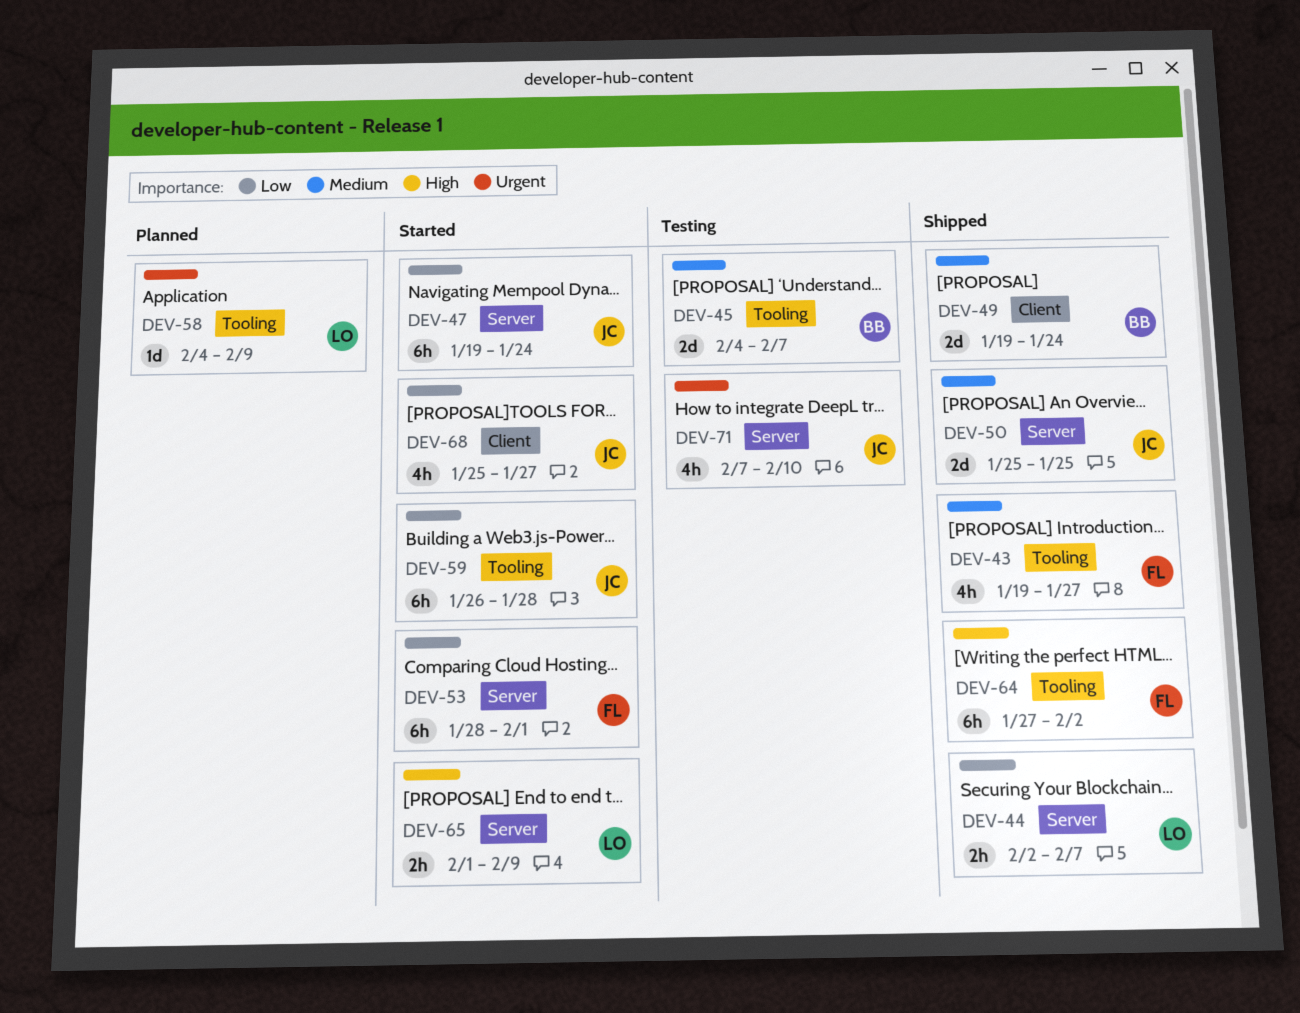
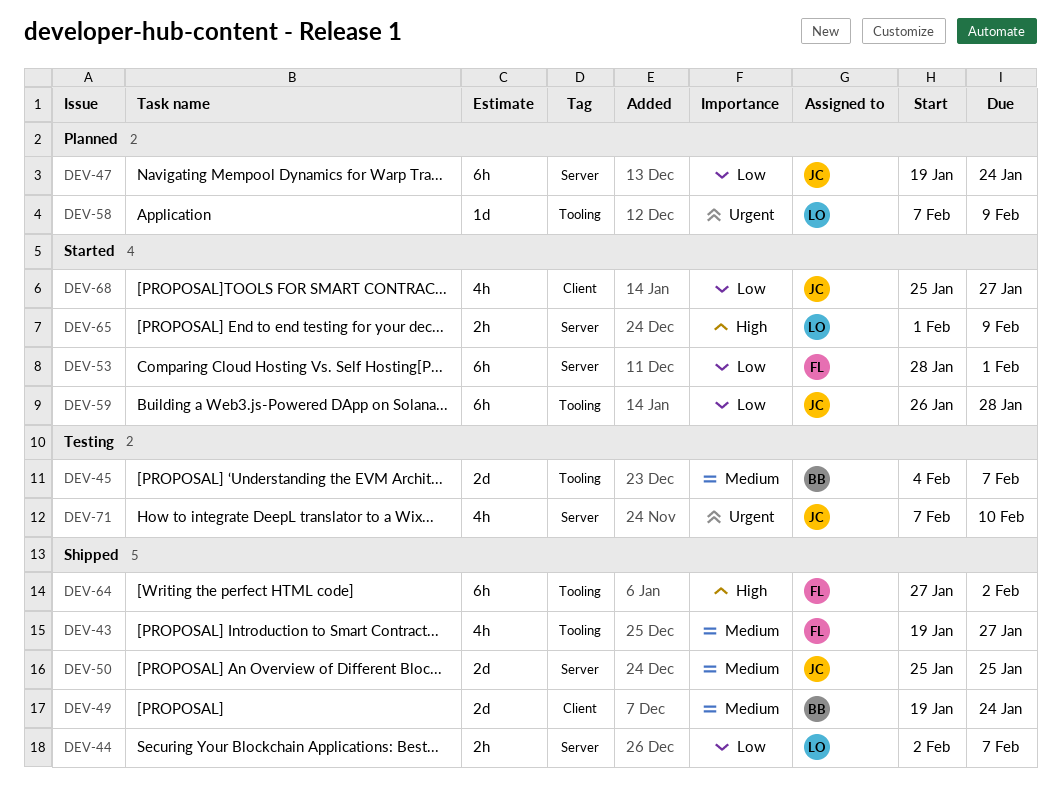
DEV-47, status: Started -> Planned
DEV-58, start: Feb 4 -> Feb 7

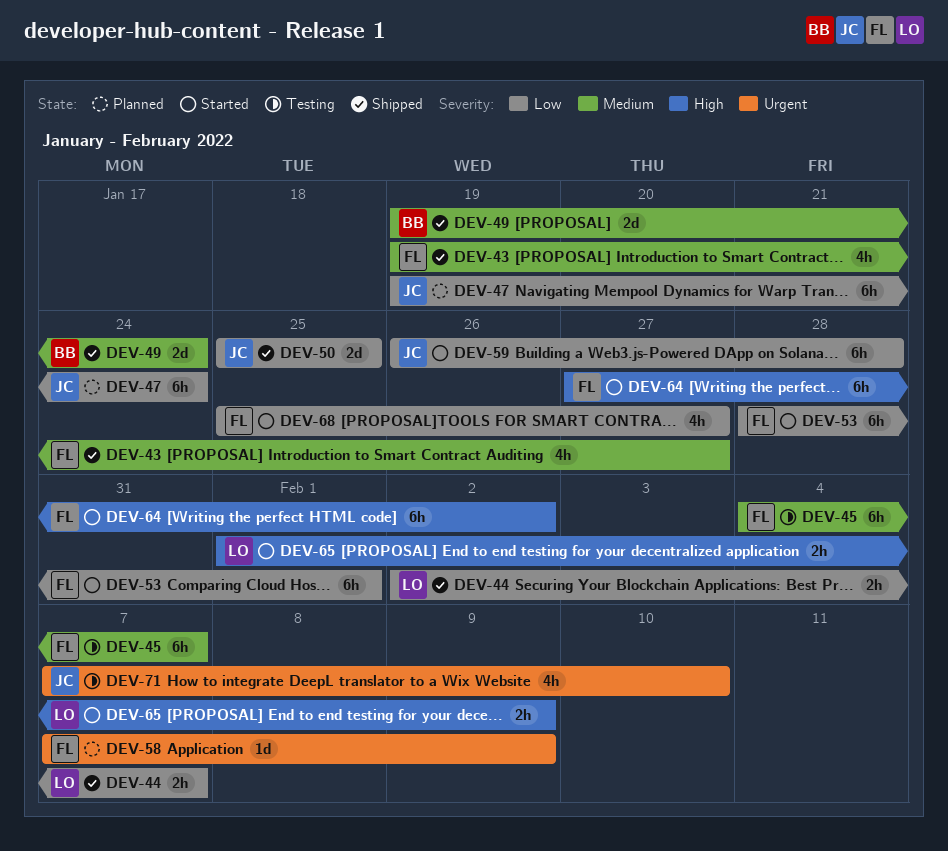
DEV-45, owner: BB -> FL
DEV-45, estimate: 2d -> 6h
DEV-50, priority: Medium -> Low
DEV-58, owner: LO -> FL
DEV-64, status: Shipped -> Started
DEV-68, owner: JC -> FL

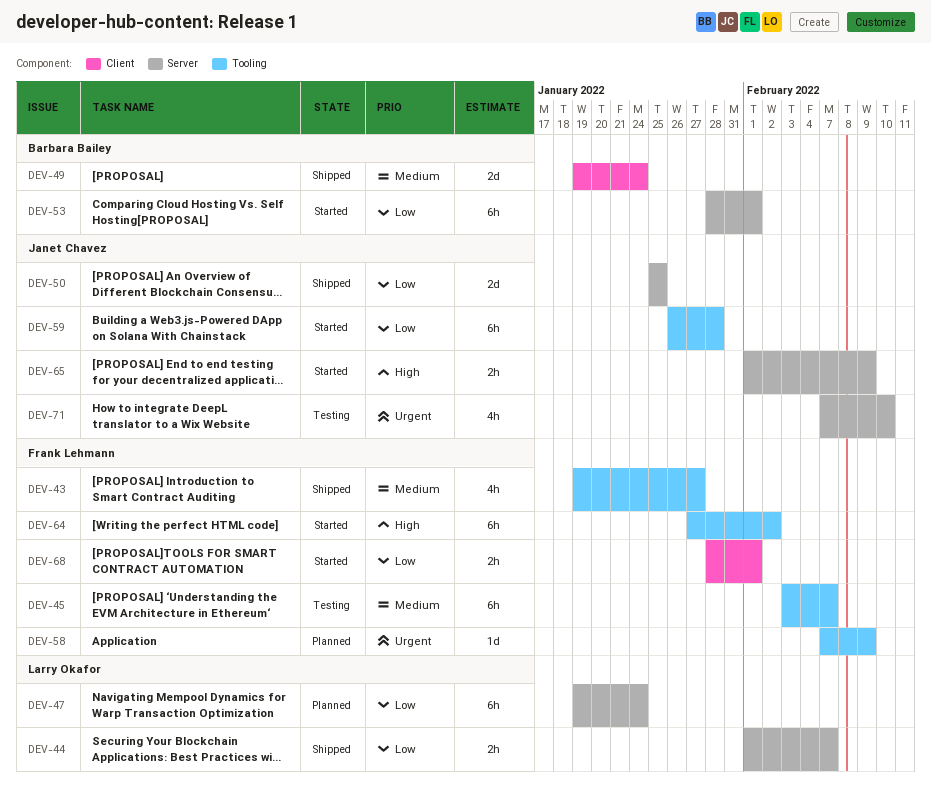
DEV-44, start: Feb 2 -> Feb 1
DEV-45, start: Feb 4 -> Feb 3
DEV-47, owner: Janet Chavez -> Larry Okafor
DEV-53, owner: Frank Lehmann -> Barbara Bailey
DEV-65, owner: Larry Okafor -> Janet Chavez
DEV-68, estimate: 4h -> 2h
DEV-68, start: Jan 25 -> Jan 28
DEV-68, due: Jan 27 -> Feb 1

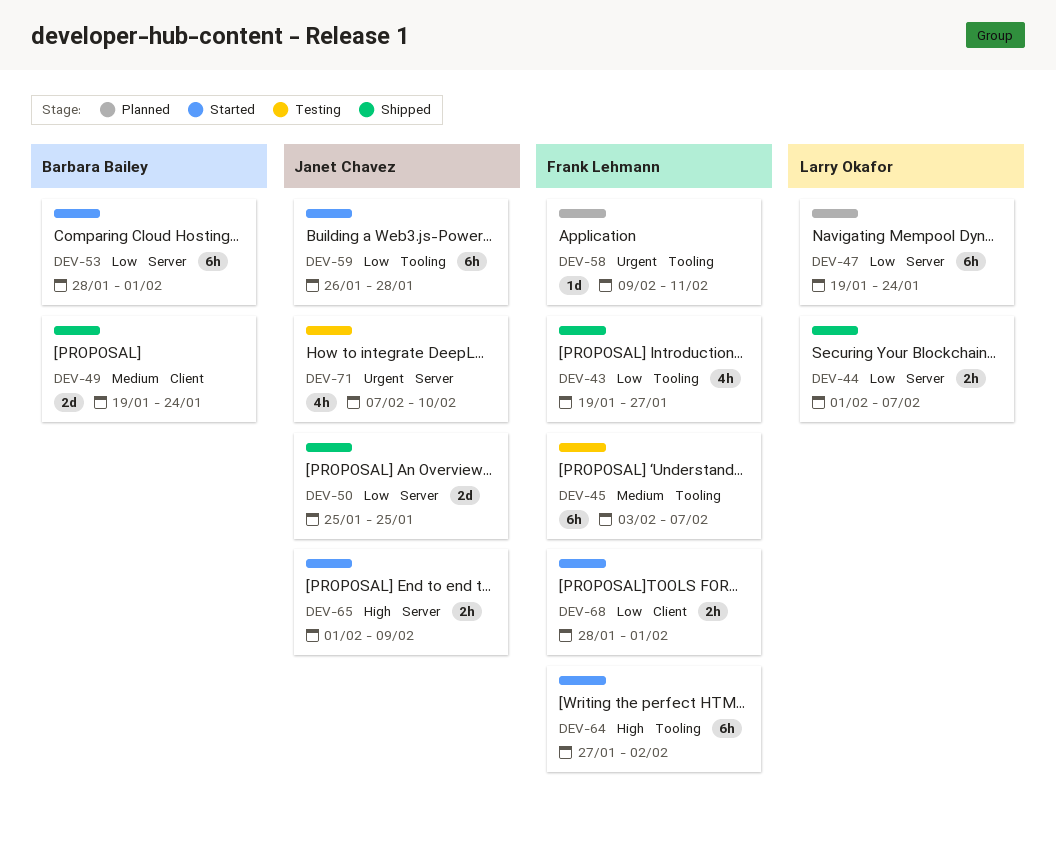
DEV-43, priority: Medium -> Low
DEV-58, start: Feb 7 -> Feb 9
DEV-58, due: Feb 9 -> Feb 11

